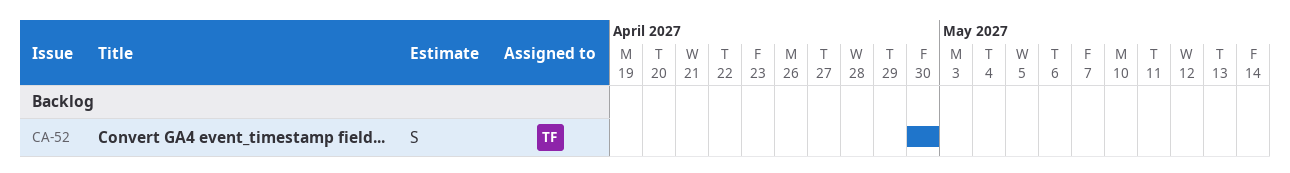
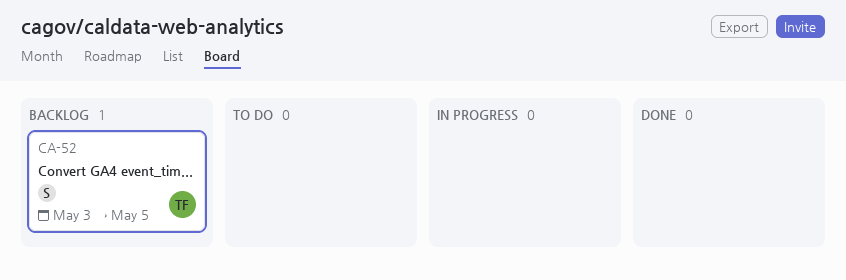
CA-52, start: Apr 30 -> May 3
CA-52, due: Apr 30 -> May 5

